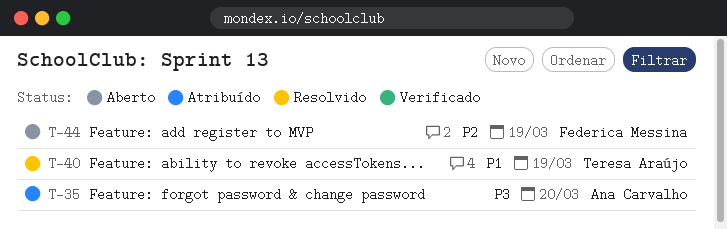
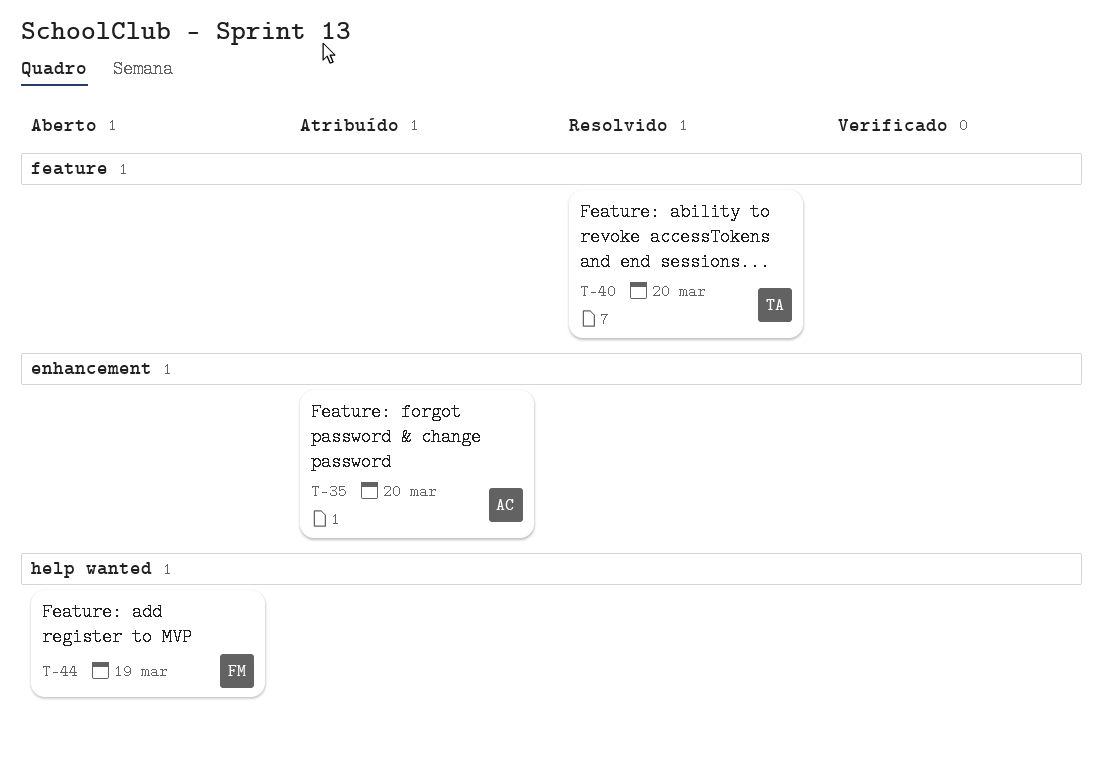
T-40, due: Mar 19 -> Mar 20

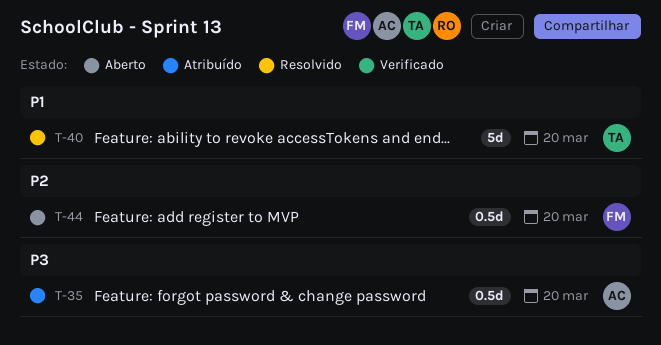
T-44, due: Mar 19 -> Mar 20

